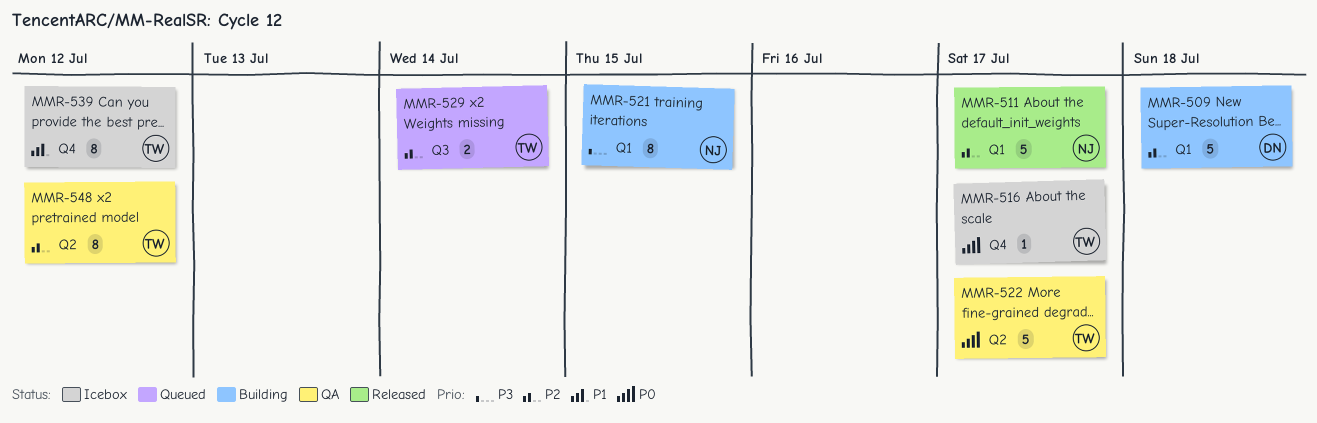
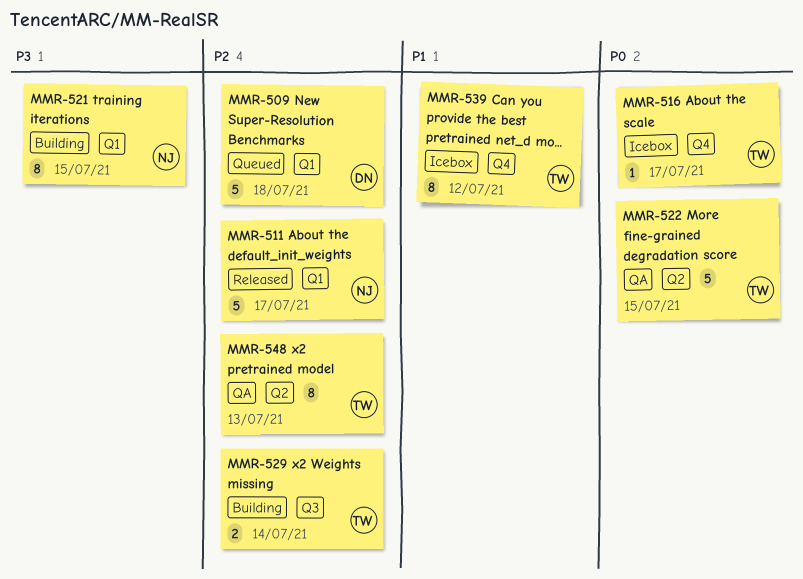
MMR-509, status: Building -> Queued
MMR-522, due: Jul 17 -> Jul 15
MMR-529, status: Queued -> Building
MMR-548, due: Jul 12 -> Jul 13

